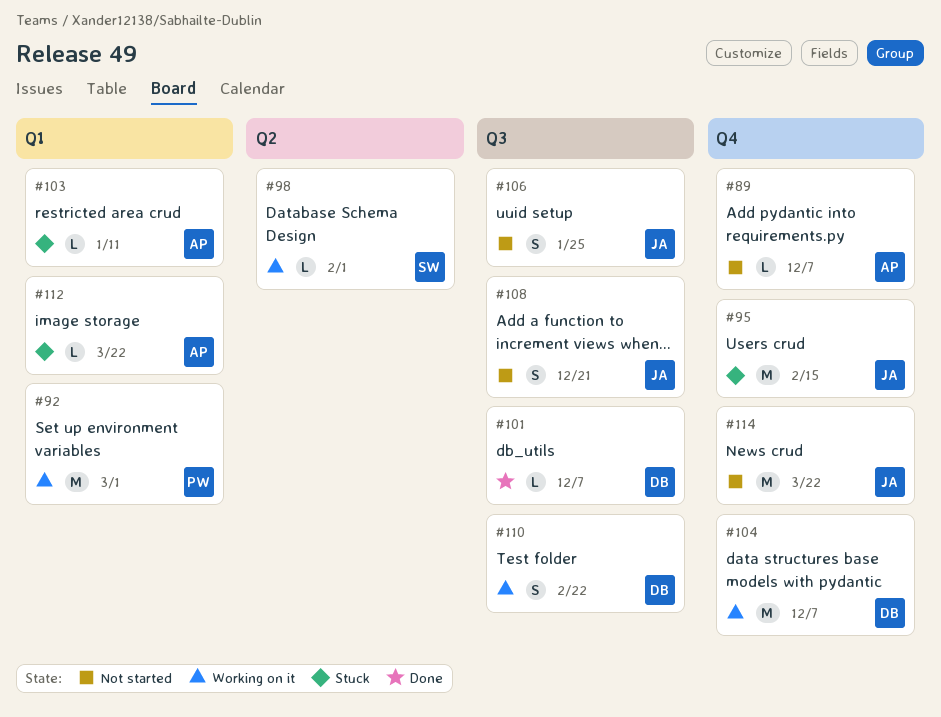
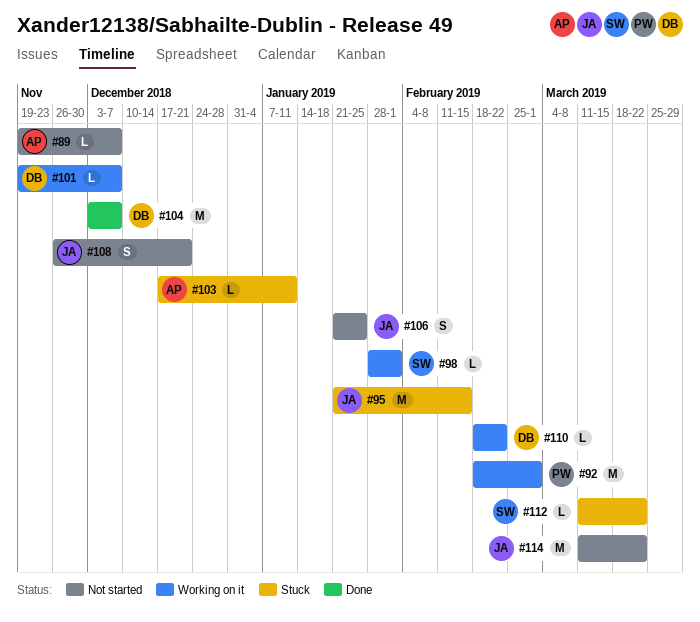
#101, status: Done -> Working on it
#104, status: Working on it -> Done
#110, estimate: S -> L
#112, owner: AP -> SW

